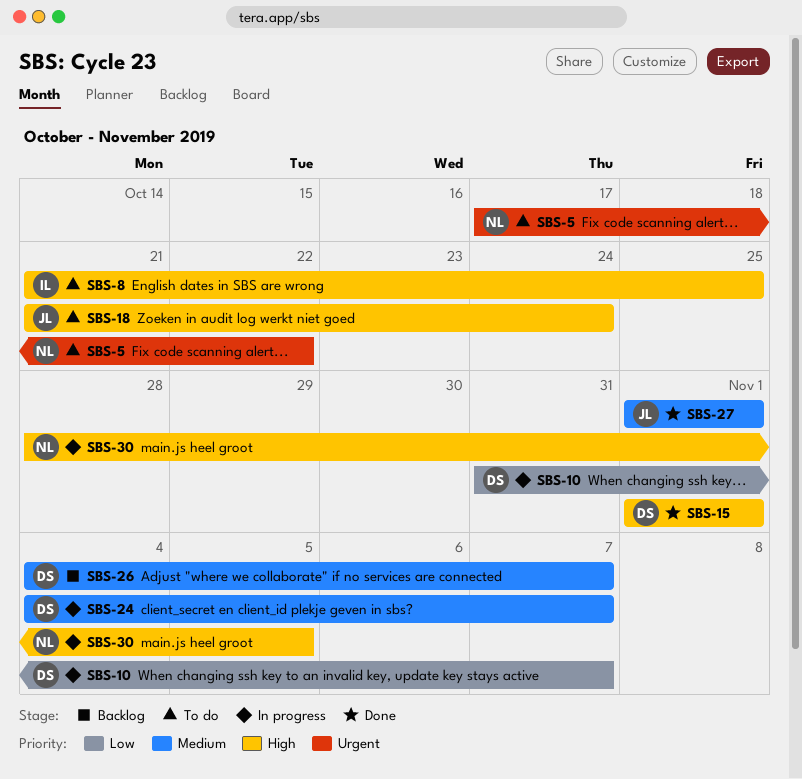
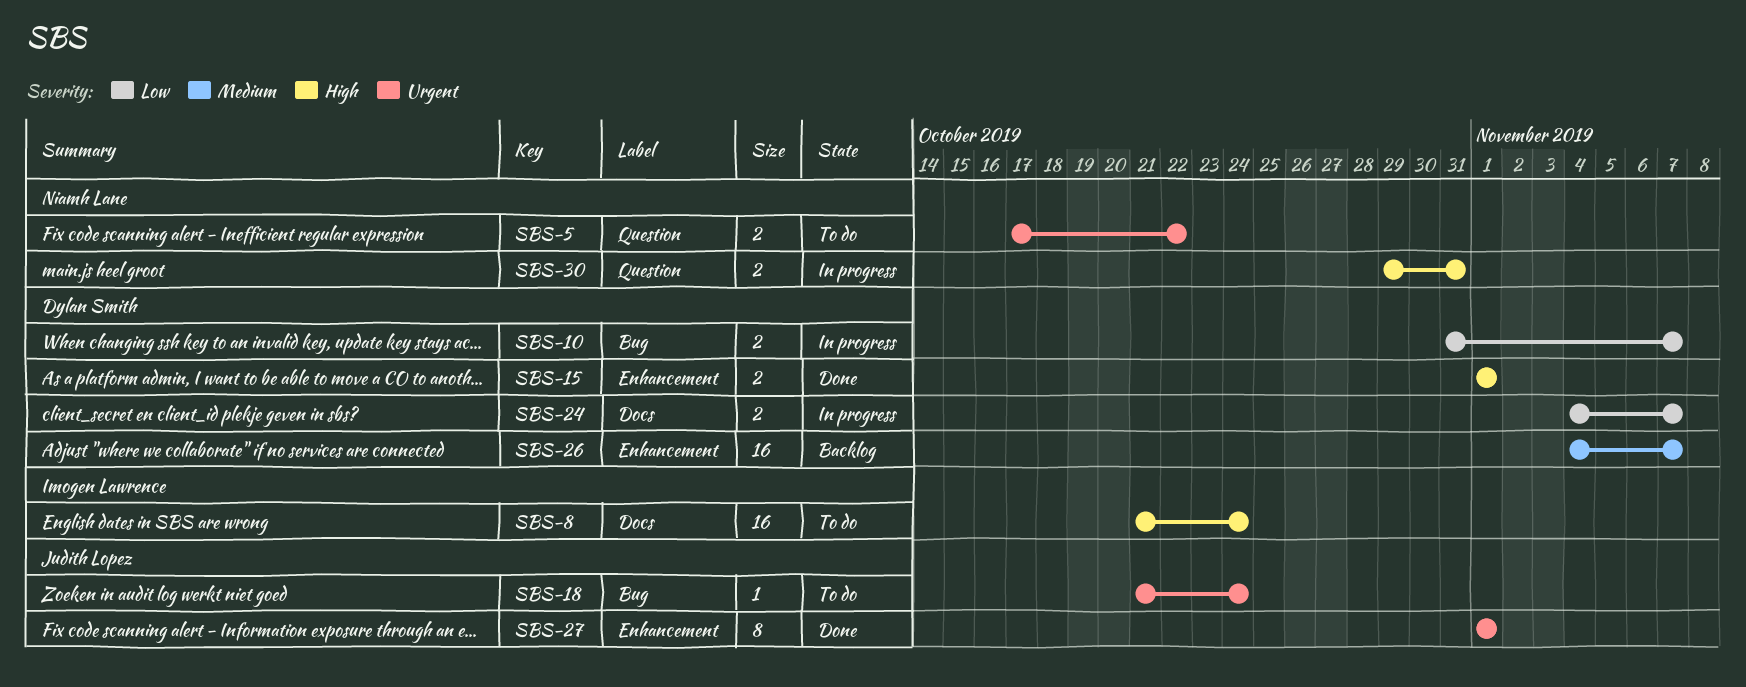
SBS-8, due: Oct 25 -> Oct 24
SBS-18, priority: High -> Urgent
SBS-24, priority: Medium -> Low
SBS-27, priority: Medium -> Urgent
SBS-30, start: Oct 28 -> Oct 29
SBS-30, due: Nov 5 -> Oct 31

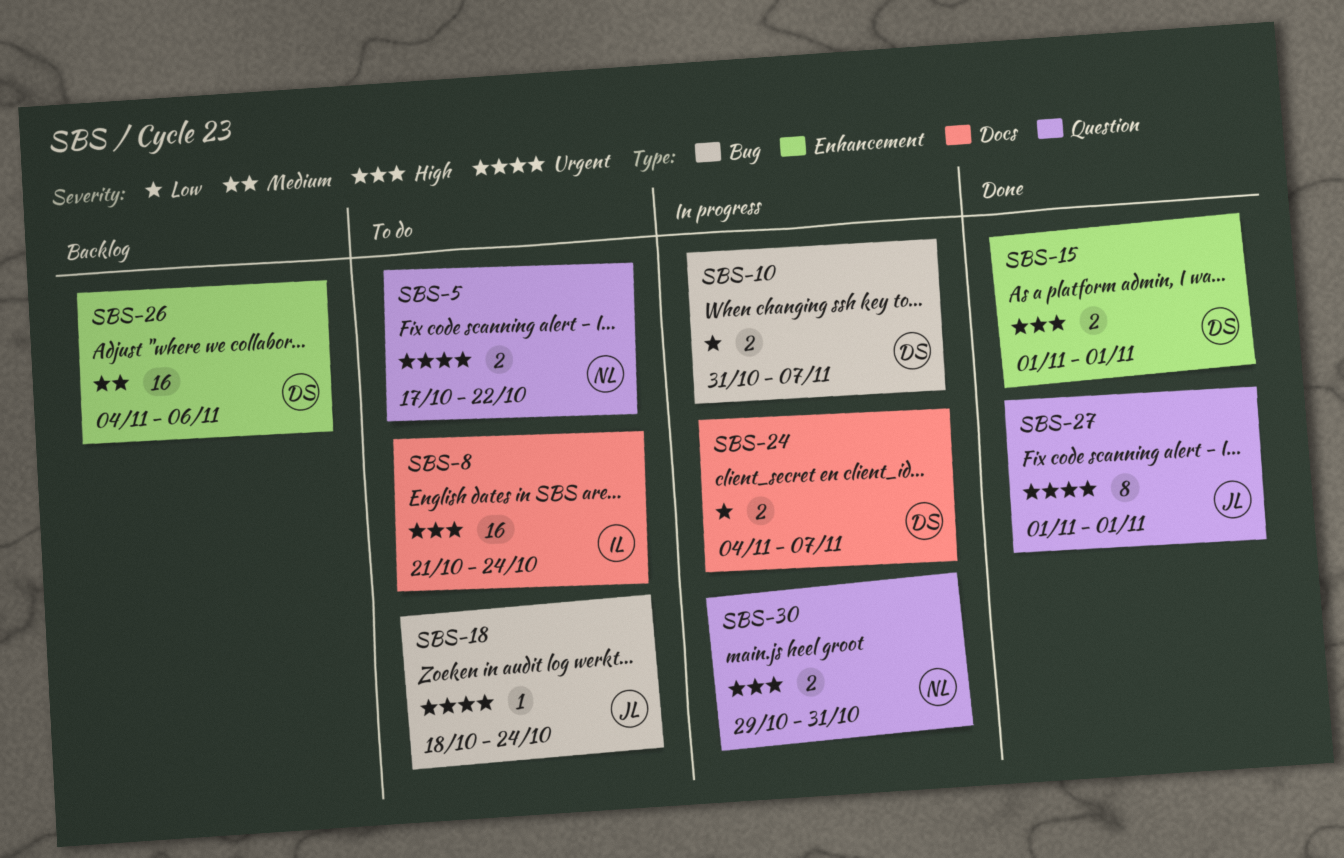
SBS-18, start: Oct 21 -> Oct 18
SBS-26, due: Nov 7 -> Nov 6
SBS-27, label: Enhancement -> Question

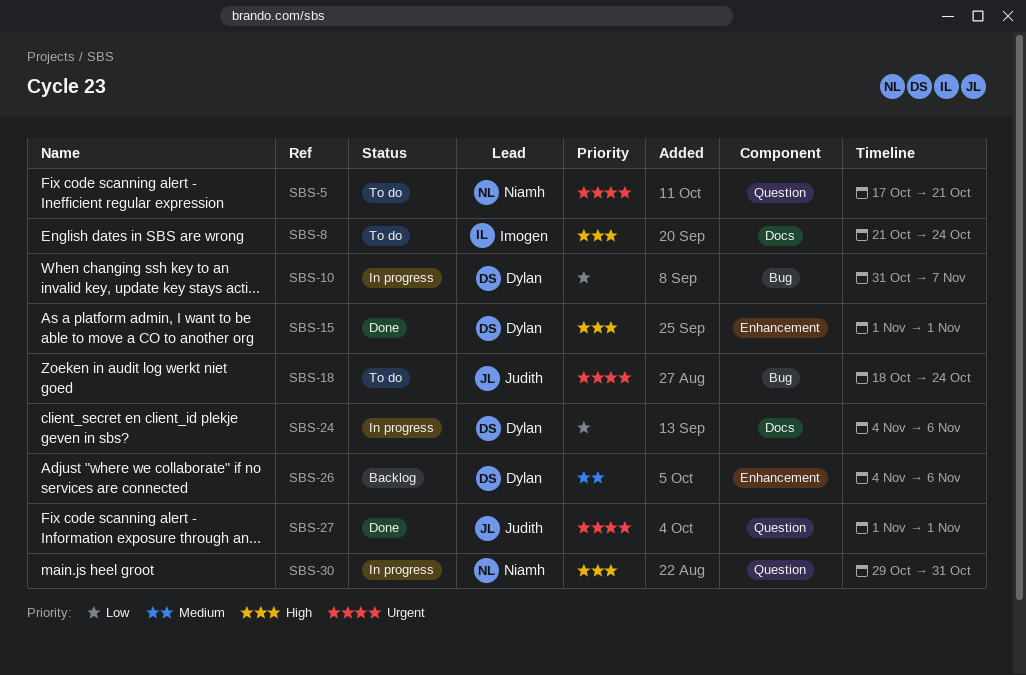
SBS-5, due: Oct 22 -> Oct 21
SBS-24, due: Nov 7 -> Nov 6

